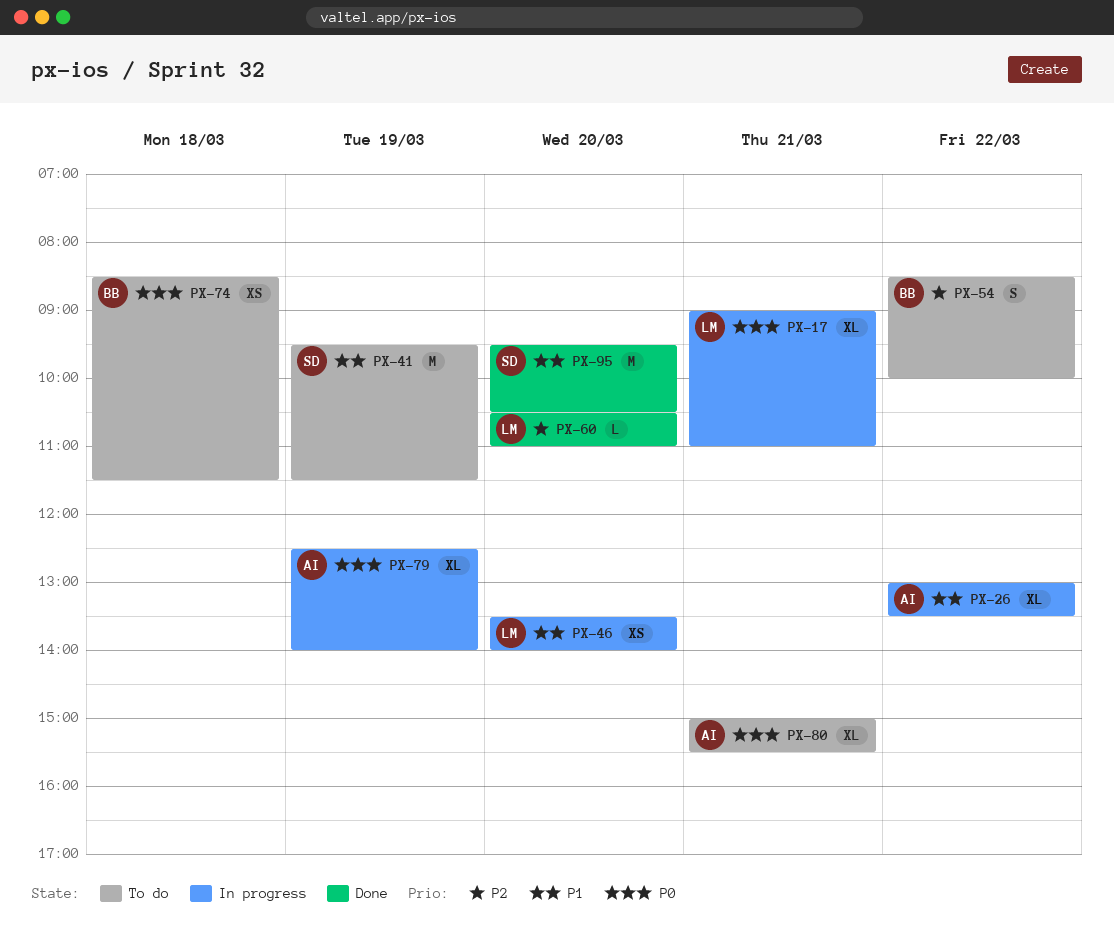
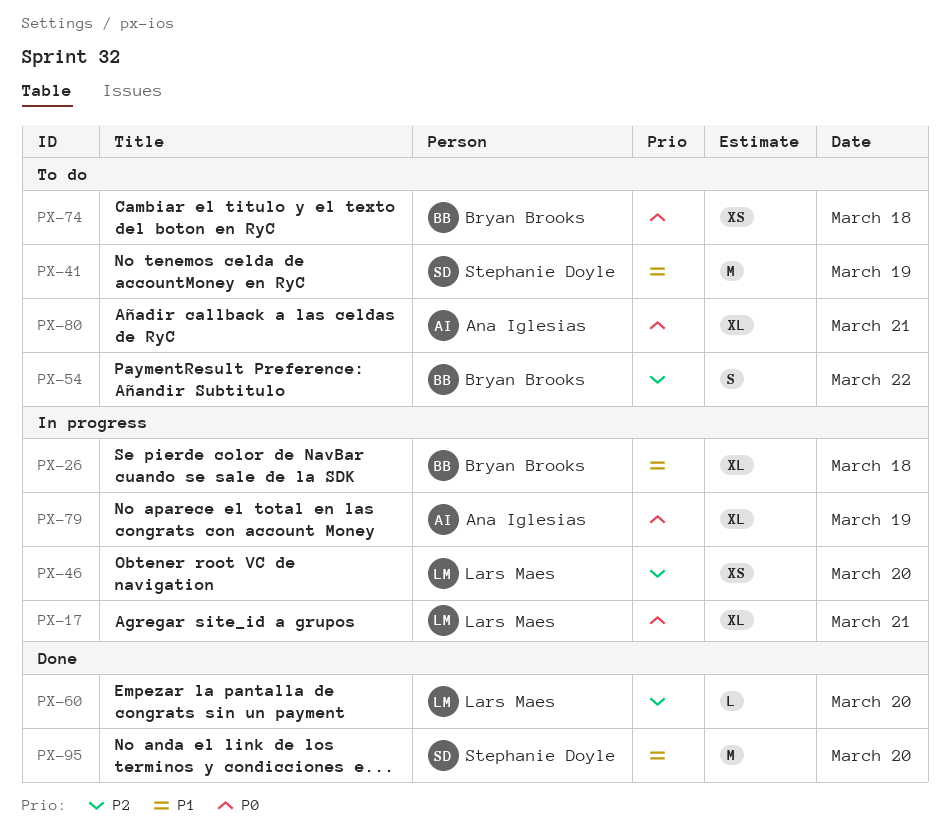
PX-26, owner: Ana Iglesias -> Bryan Brooks
PX-26, day: Mar 22 -> Mar 18
PX-46, priority: P1 -> P2

